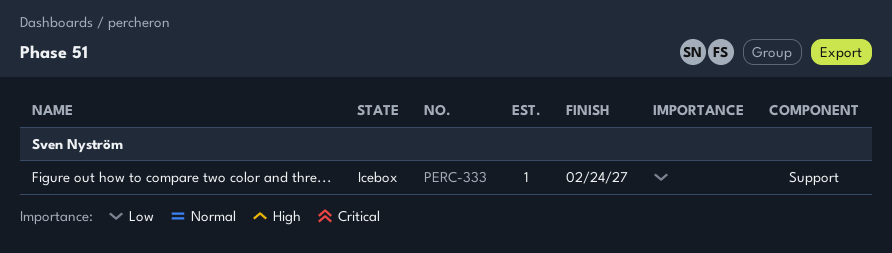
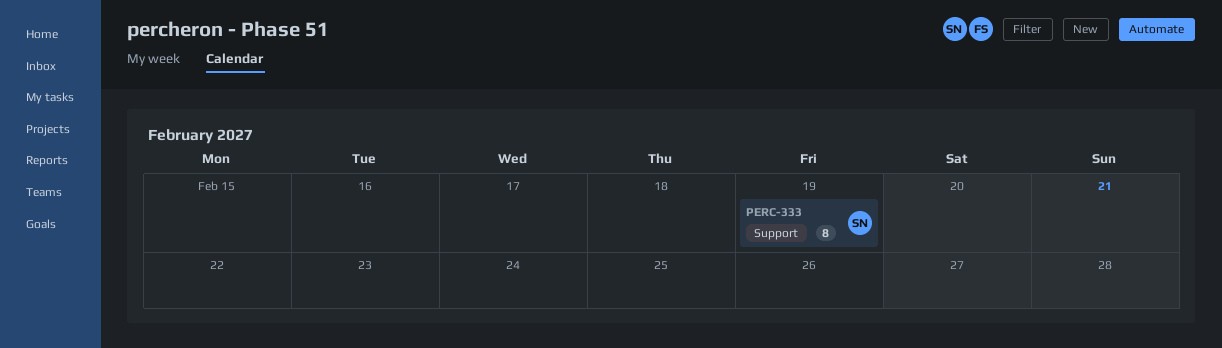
PERC-333, estimate: 1 -> 8
PERC-333, due: Feb 24 -> Feb 19

